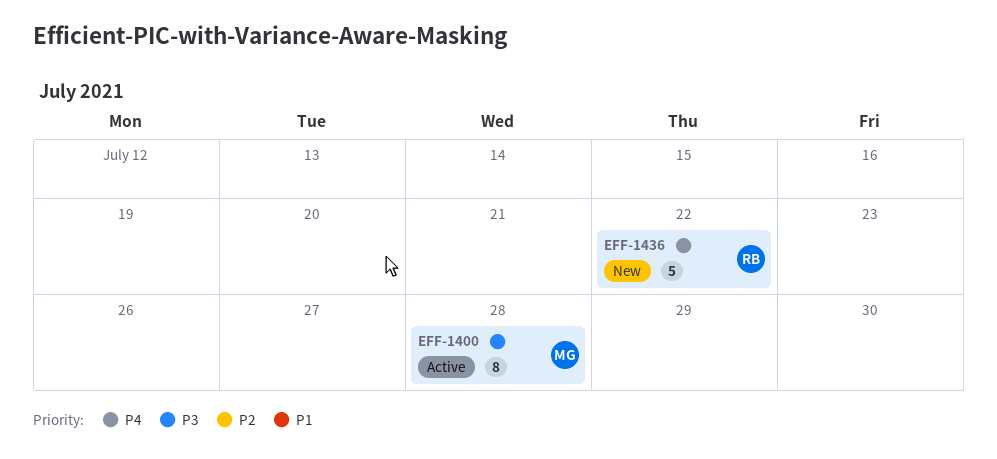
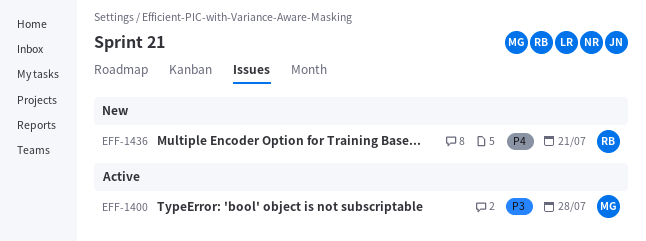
EFF-1436, due: Jul 22 -> Jul 21

